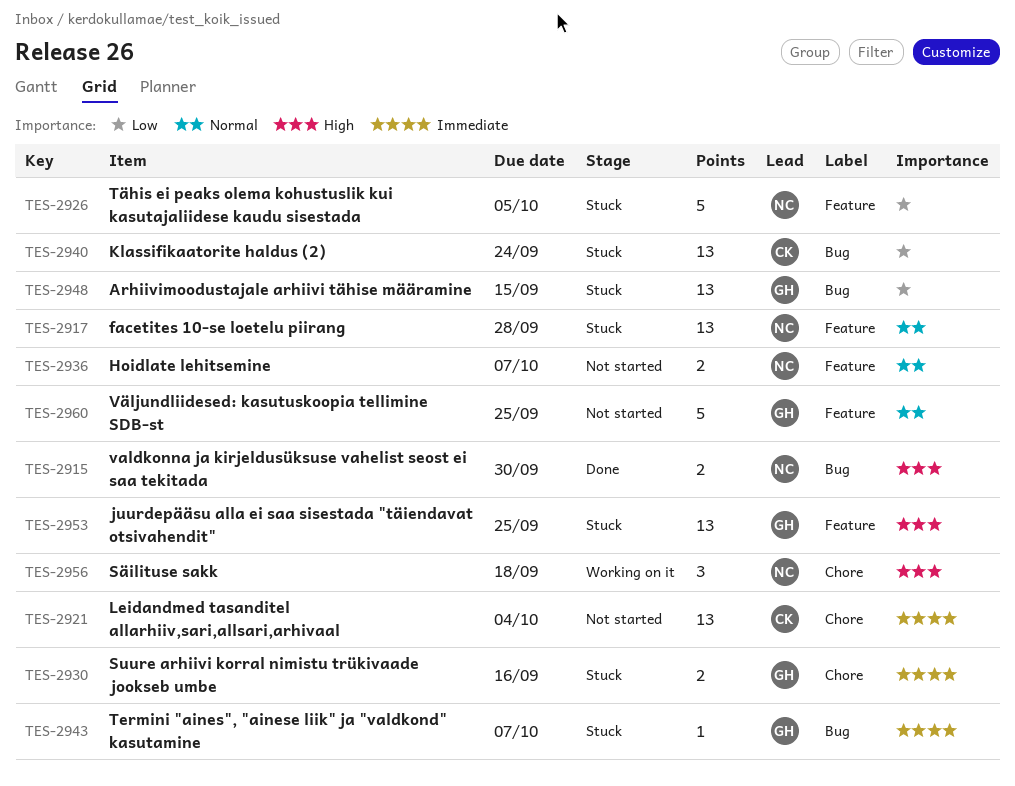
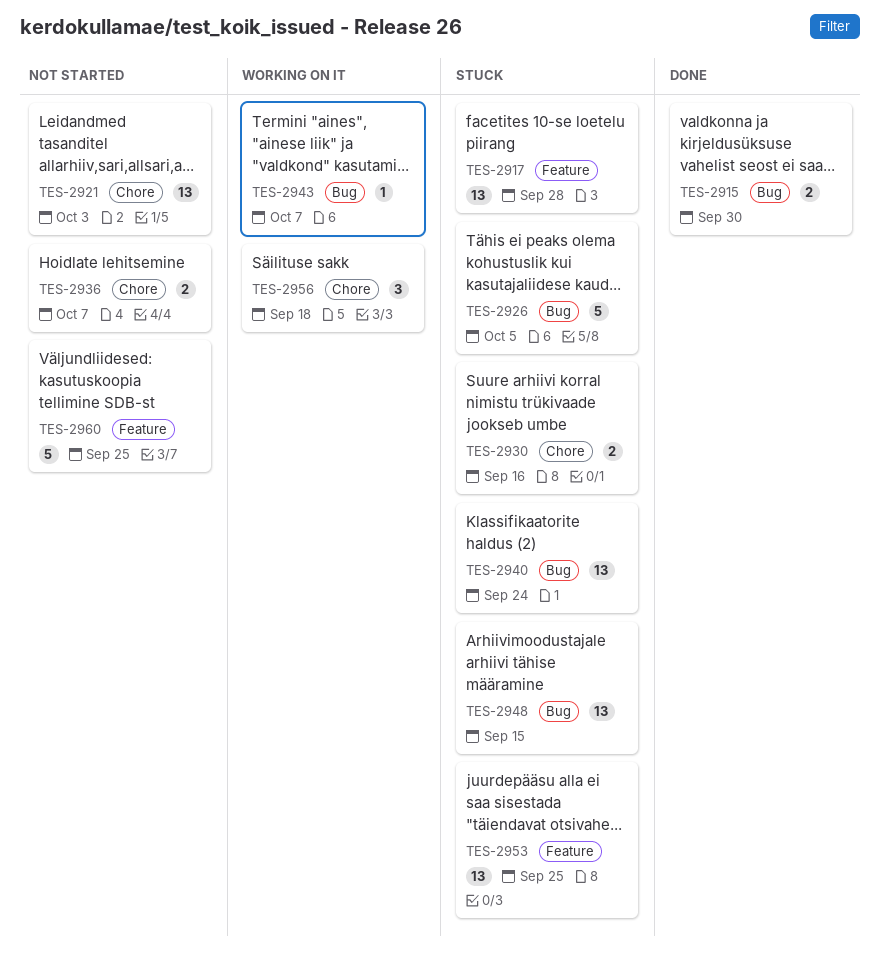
TES-2921, due: Oct 4 -> Oct 3
TES-2926, label: Feature -> Bug
TES-2936, label: Feature -> Chore
TES-2943, status: Stuck -> Working on it

